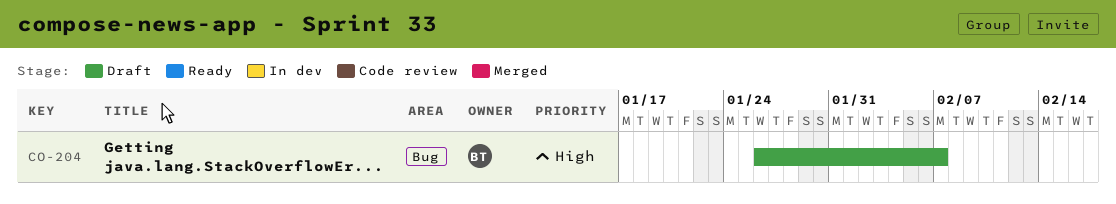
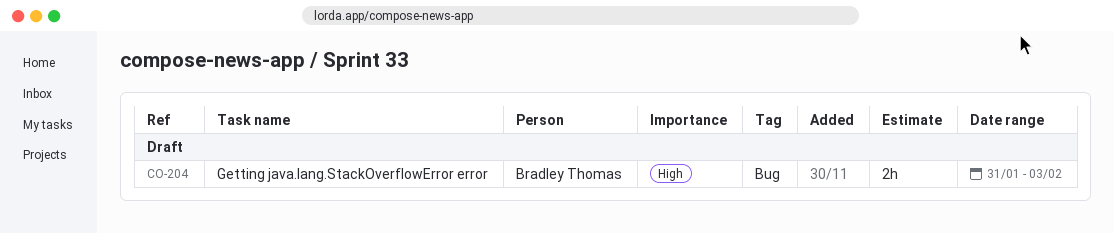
CO-204, start: Jan 26 -> Jan 31
CO-204, due: Feb 7 -> Feb 3

